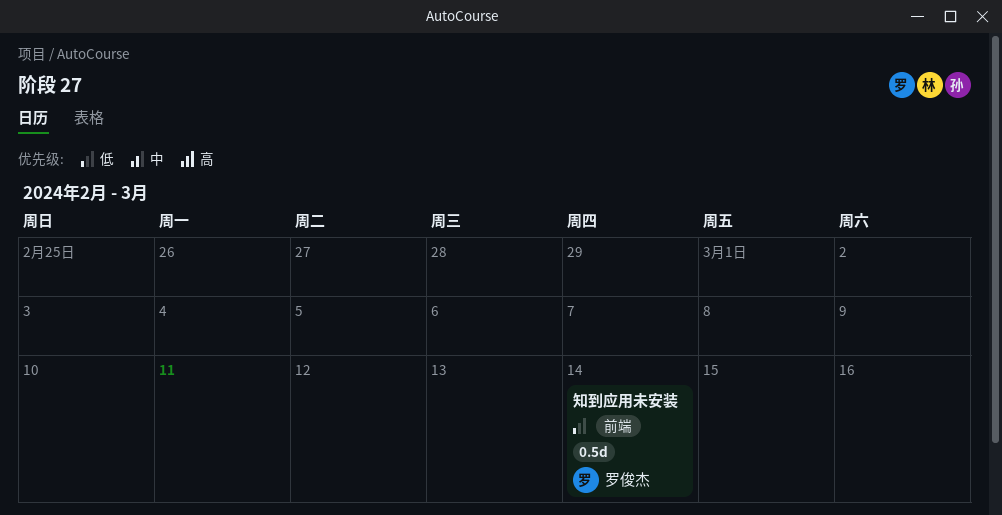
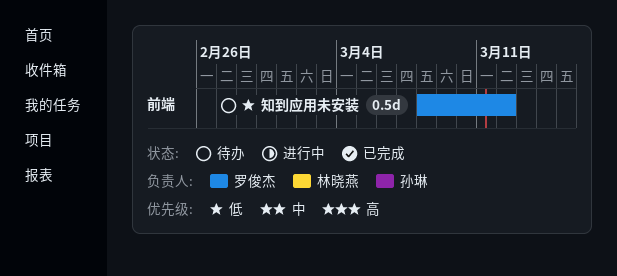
知到应用未安装, due: Mar 14 -> Mar 12

